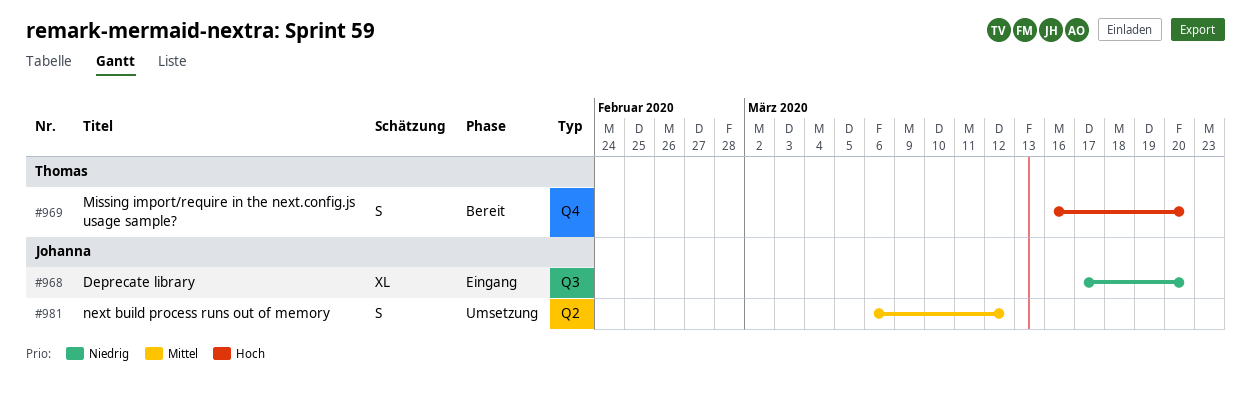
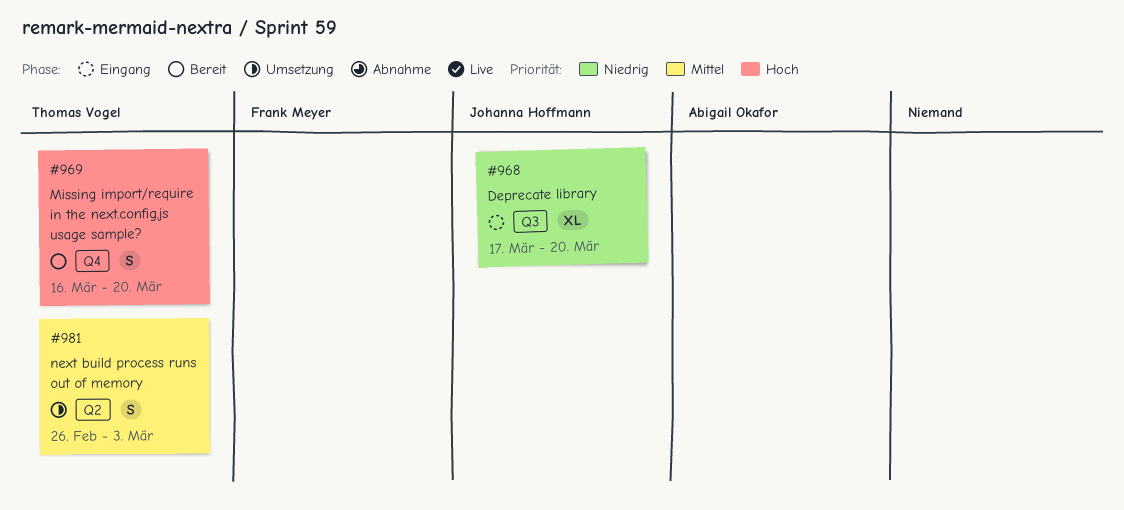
#981, owner: Johanna Hoffmann -> Thomas Vogel
#981, start: Mar 6 -> Feb 26
#981, due: Mar 12 -> Mar 3

